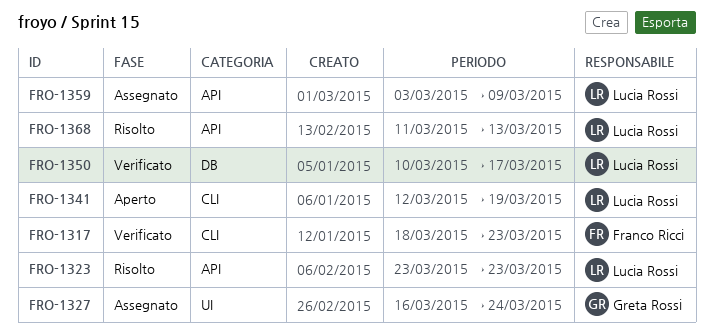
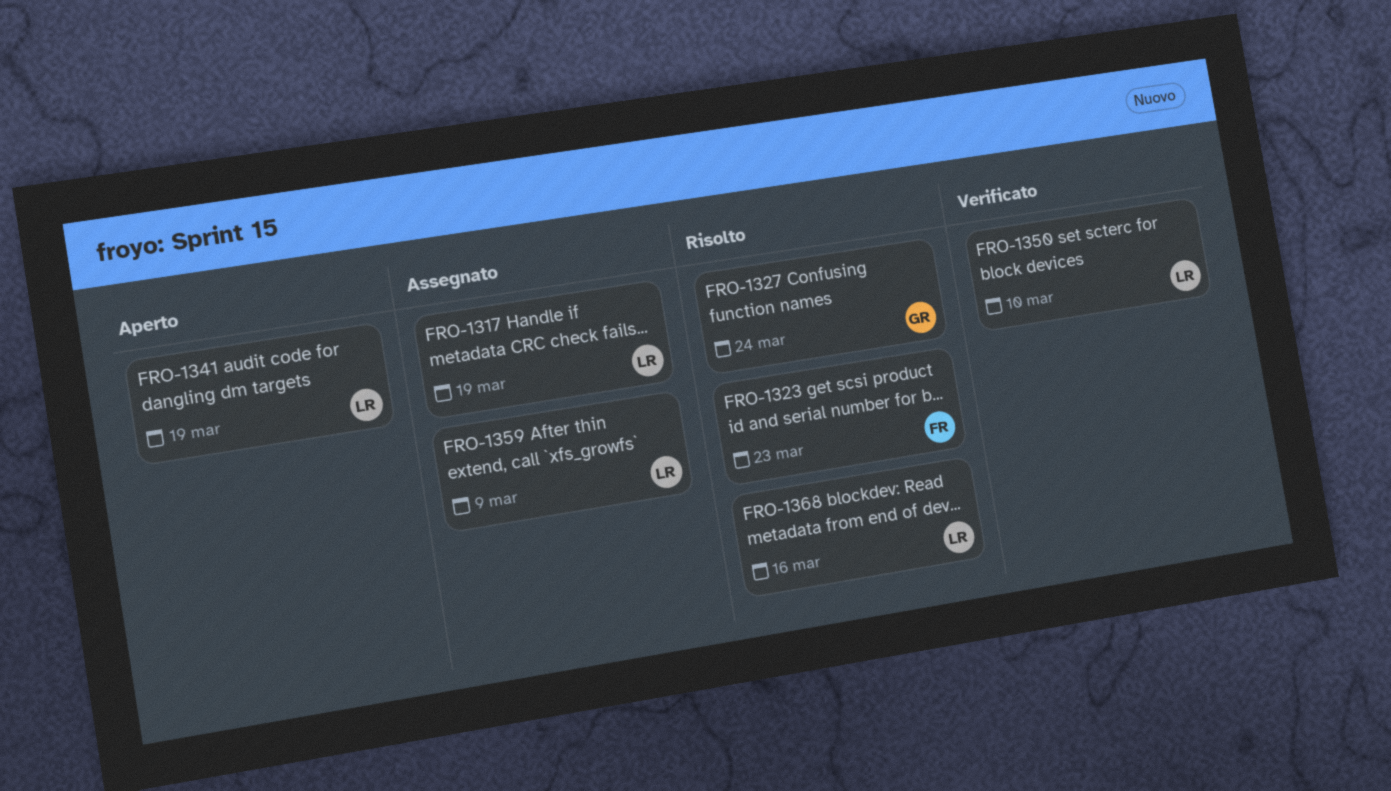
FRO-1317, status: Verificato -> Assegnato
FRO-1317, owner: Franco Ricci -> Lucia Rossi
FRO-1317, due: Mar 23 -> Mar 19
FRO-1323, owner: Lucia Rossi -> Franco Ricci
FRO-1327, status: Assegnato -> Risolto
FRO-1350, due: Mar 17 -> Mar 10
FRO-1368, due: Mar 13 -> Mar 16

